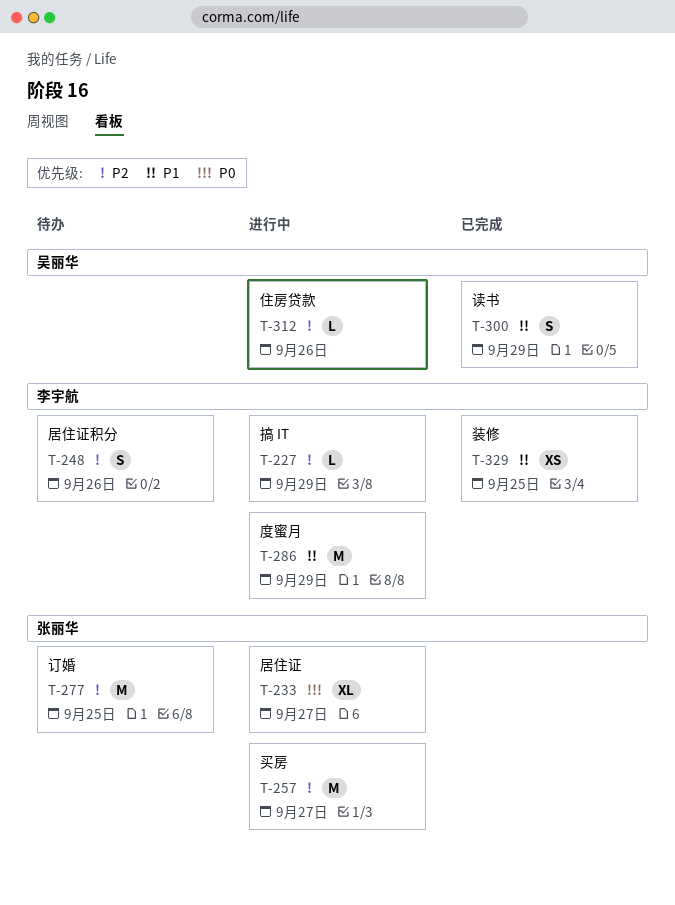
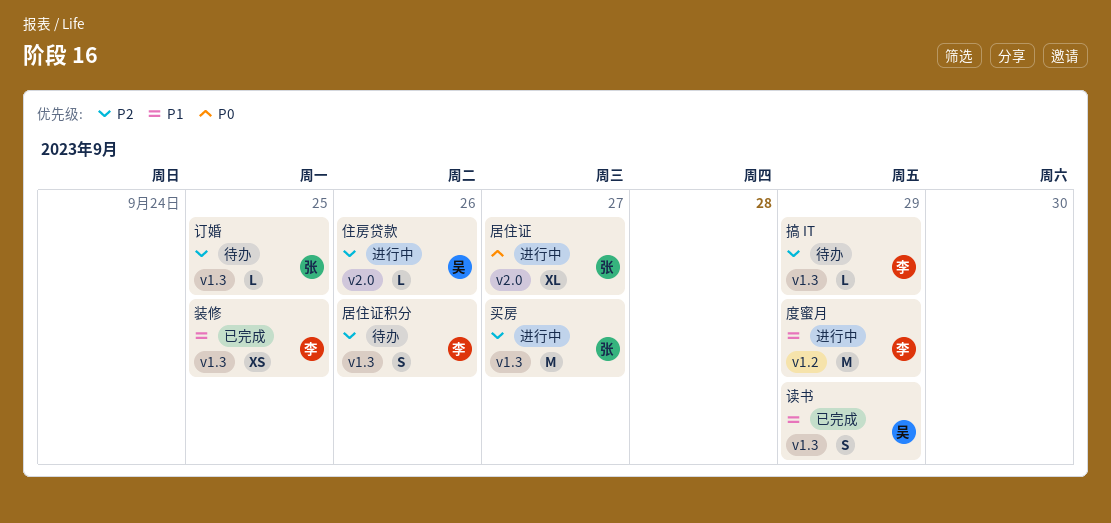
搞 IT, status: 进行中 -> 待办
订婚, estimate: M -> L

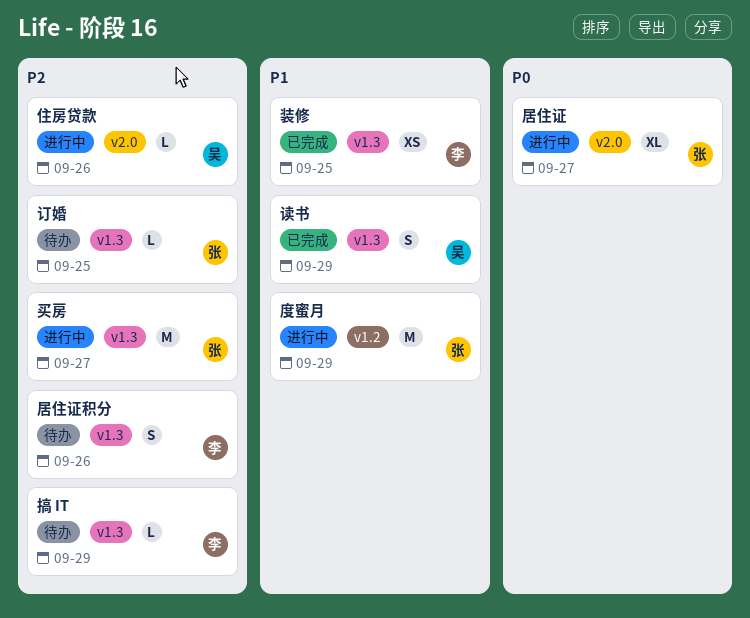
度蜜月, owner: 李 -> 张

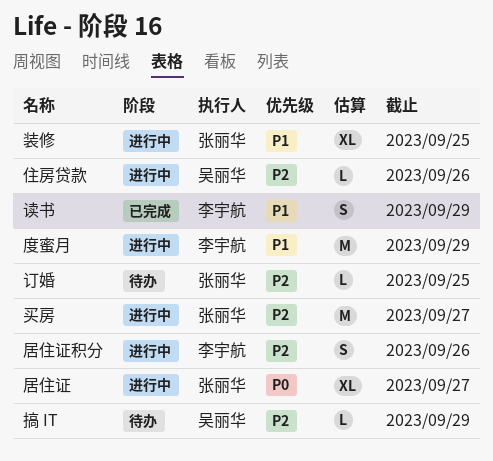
居住证积分, status: 待办 -> 进行中
度蜜月, owner: 张丽华 -> 李宇航
搞 IT, owner: 李宇航 -> 吴丽华
装修, status: 已完成 -> 进行中
装修, owner: 李宇航 -> 张丽华
装修, estimate: XS -> XL
读书, owner: 吴丽华 -> 李宇航

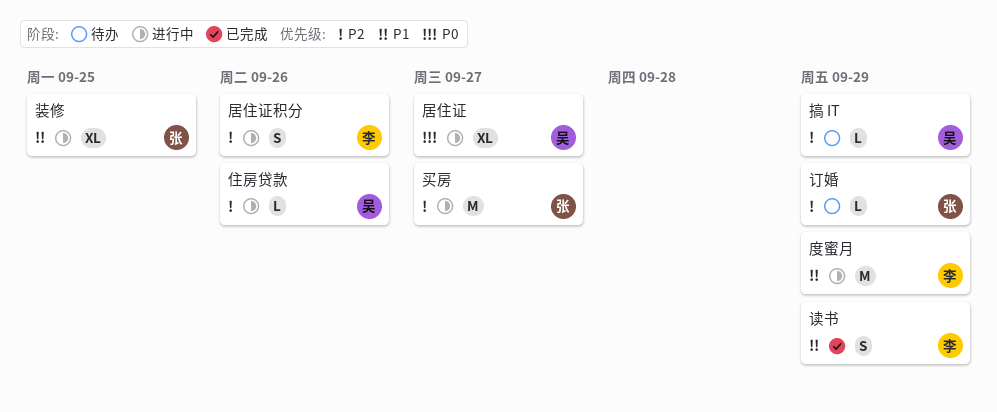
居住证, owner: 张丽华 -> 吴丽华
订婚, due: Sep 25 -> Sep 29

